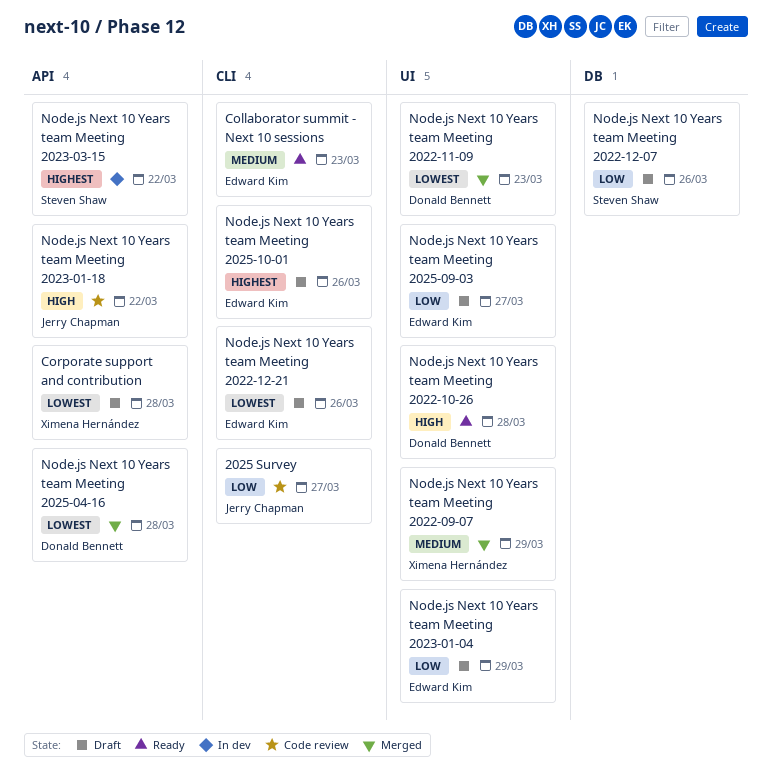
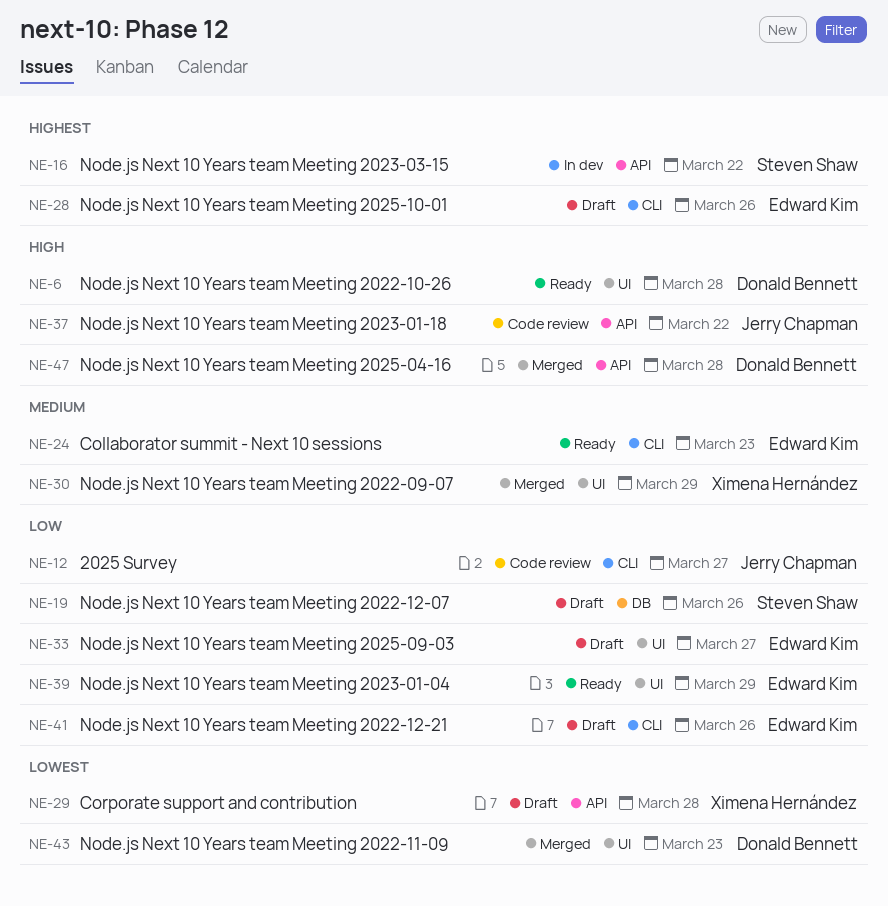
Node.js Next 10 Years team Meeting 2022-12-21, priority: Lowest -> Low
Node.js Next 10 Years team Meeting 2023-01-04, status: Draft -> Ready
Node.js Next 10 Years team Meeting 2025-04-16, priority: Lowest -> High

